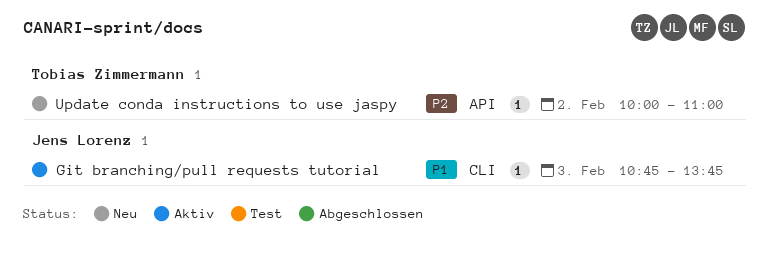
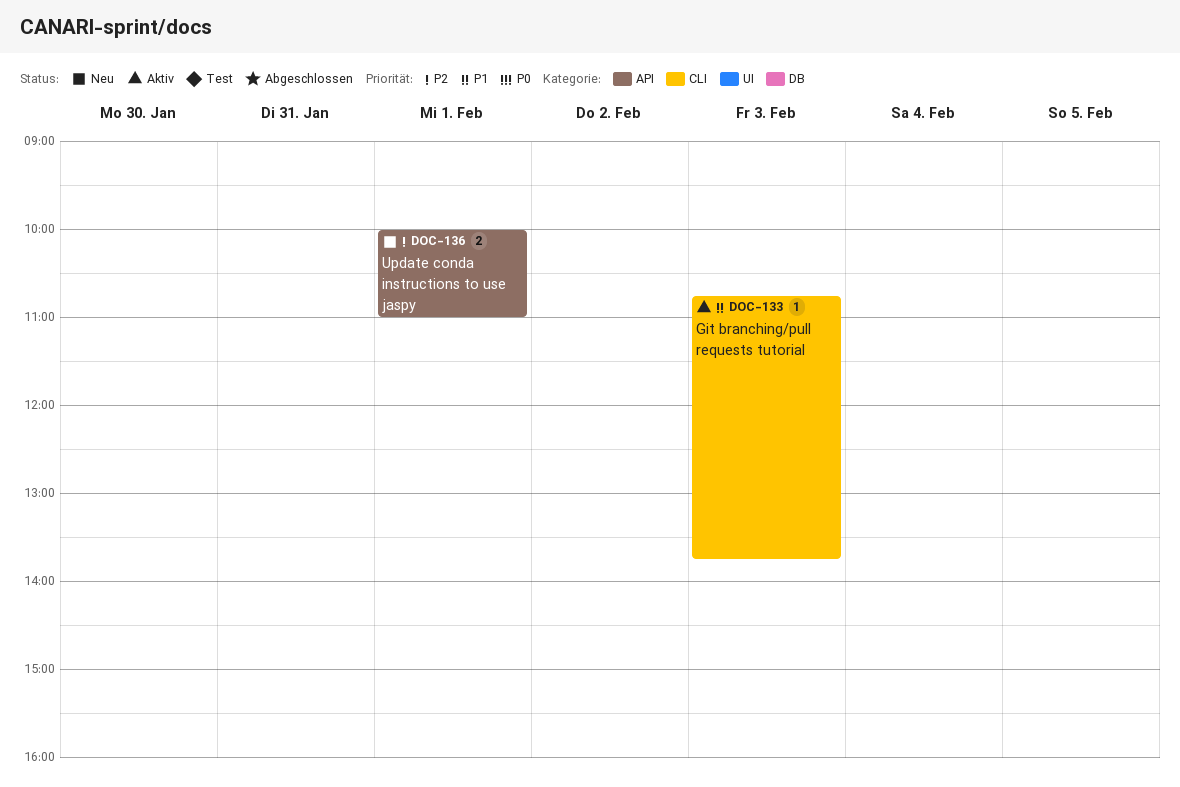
Update conda instructions to use jaspy, estimate: 1 -> 2
Update conda instructions to use jaspy, day: Feb 2 -> Feb 1

